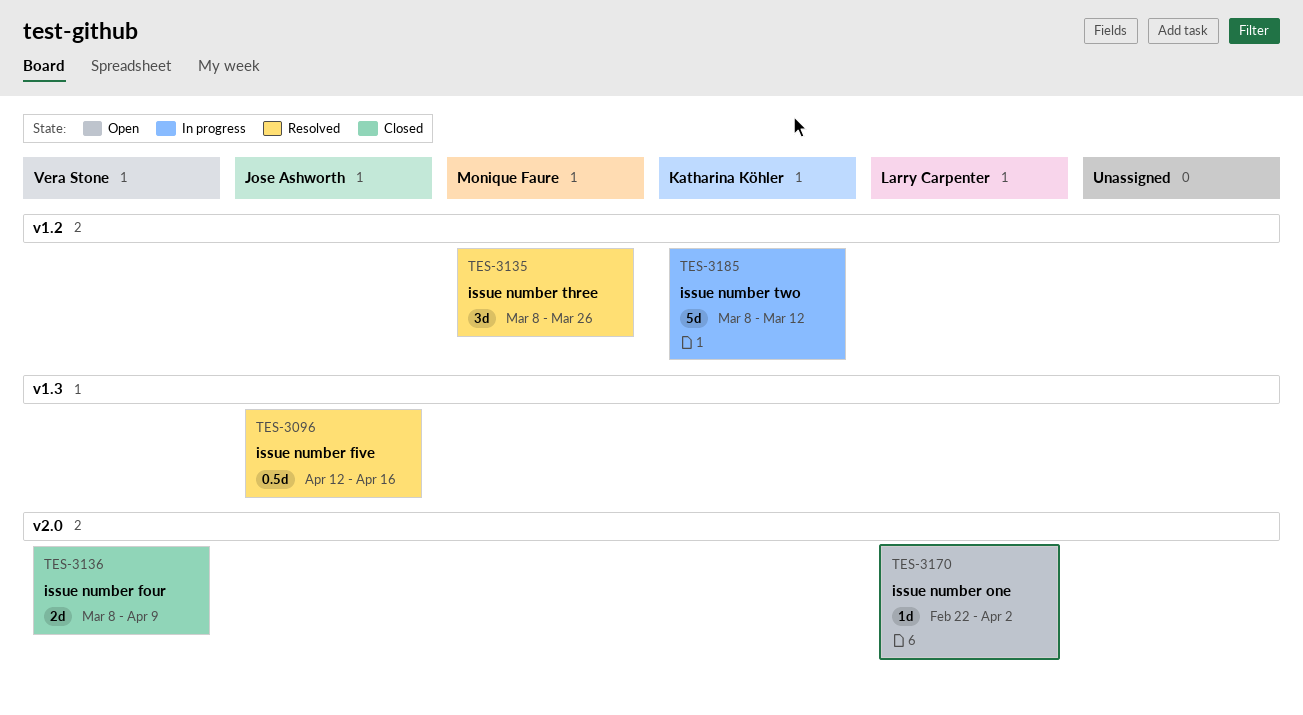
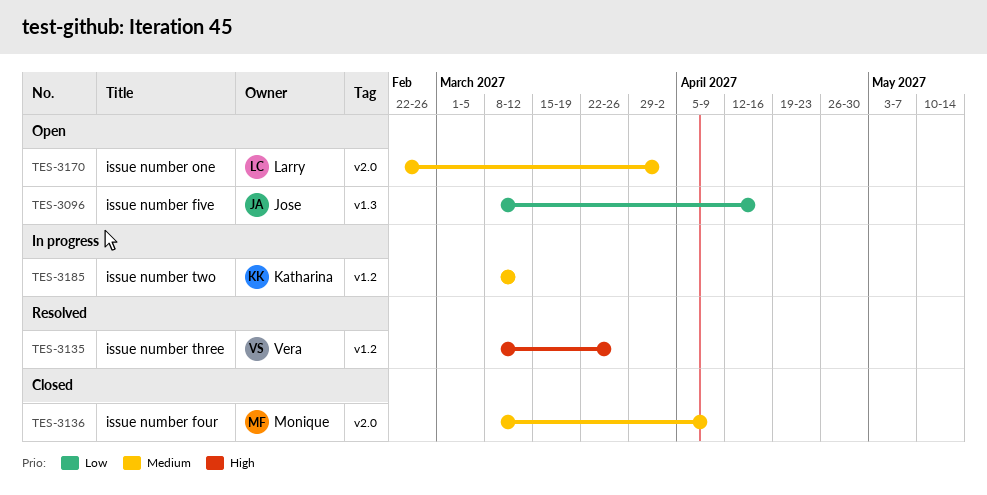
TES-3096, status: Resolved -> Open
TES-3096, start: Apr 12 -> Mar 8
TES-3135, owner: Monique Faure -> Vera Stone
TES-3136, owner: Vera Stone -> Monique Faure

